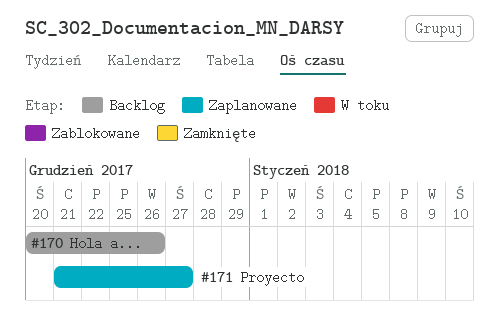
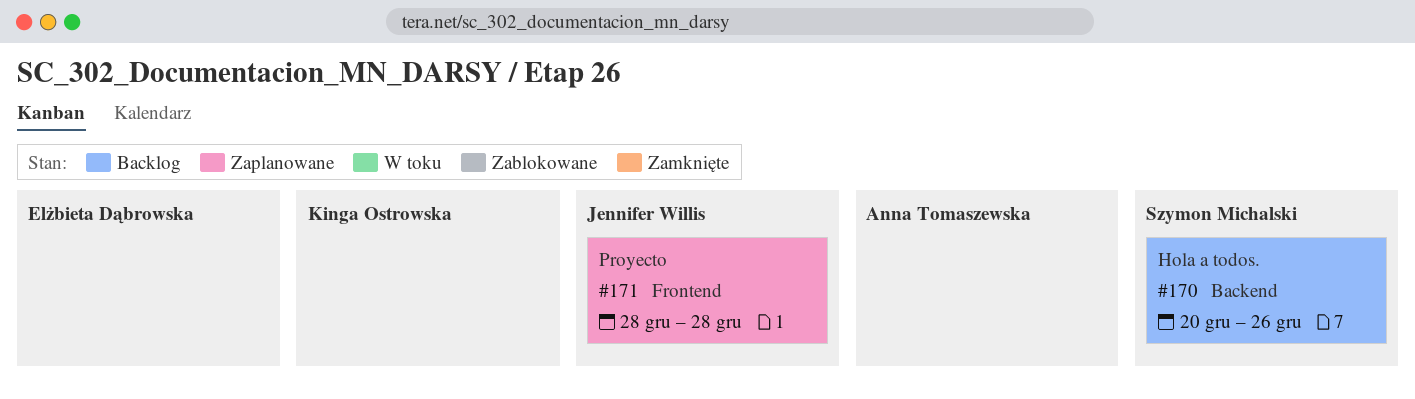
#171, start: Dec 21 -> Dec 28
#171, due: Dec 27 -> Dec 28

